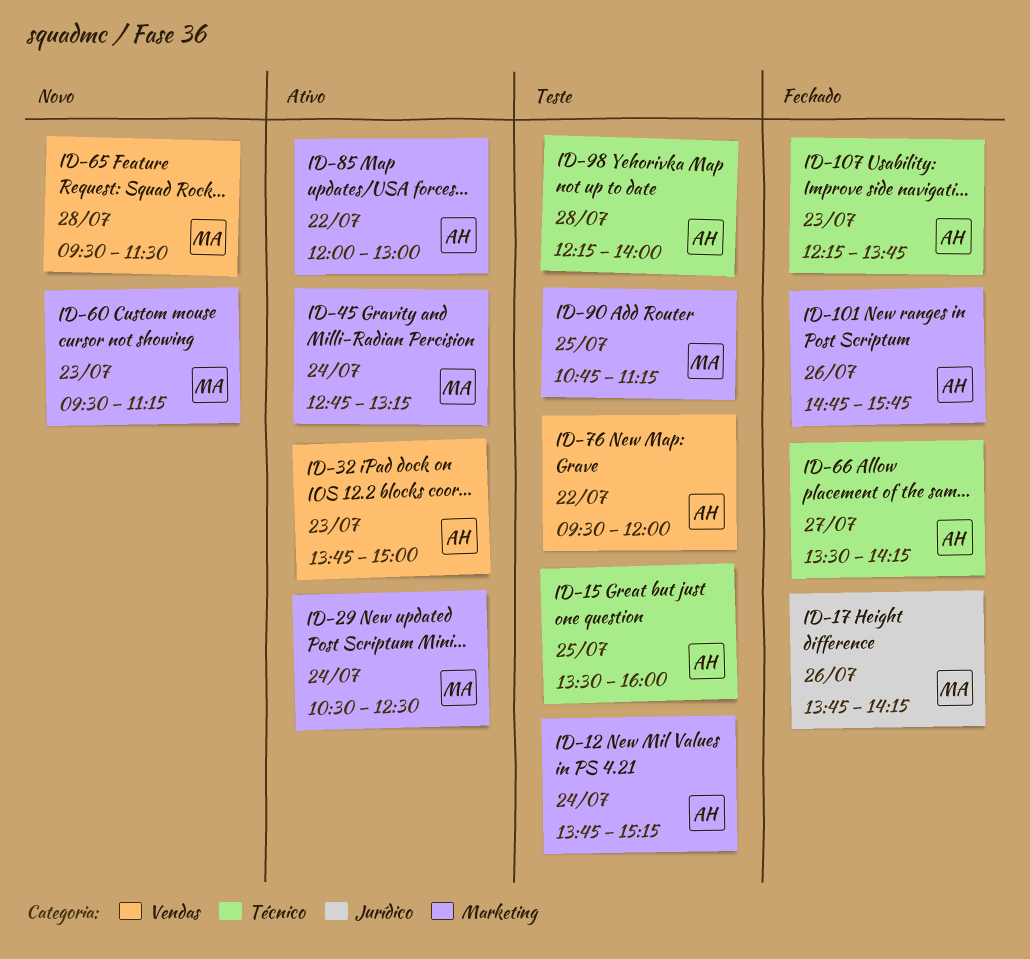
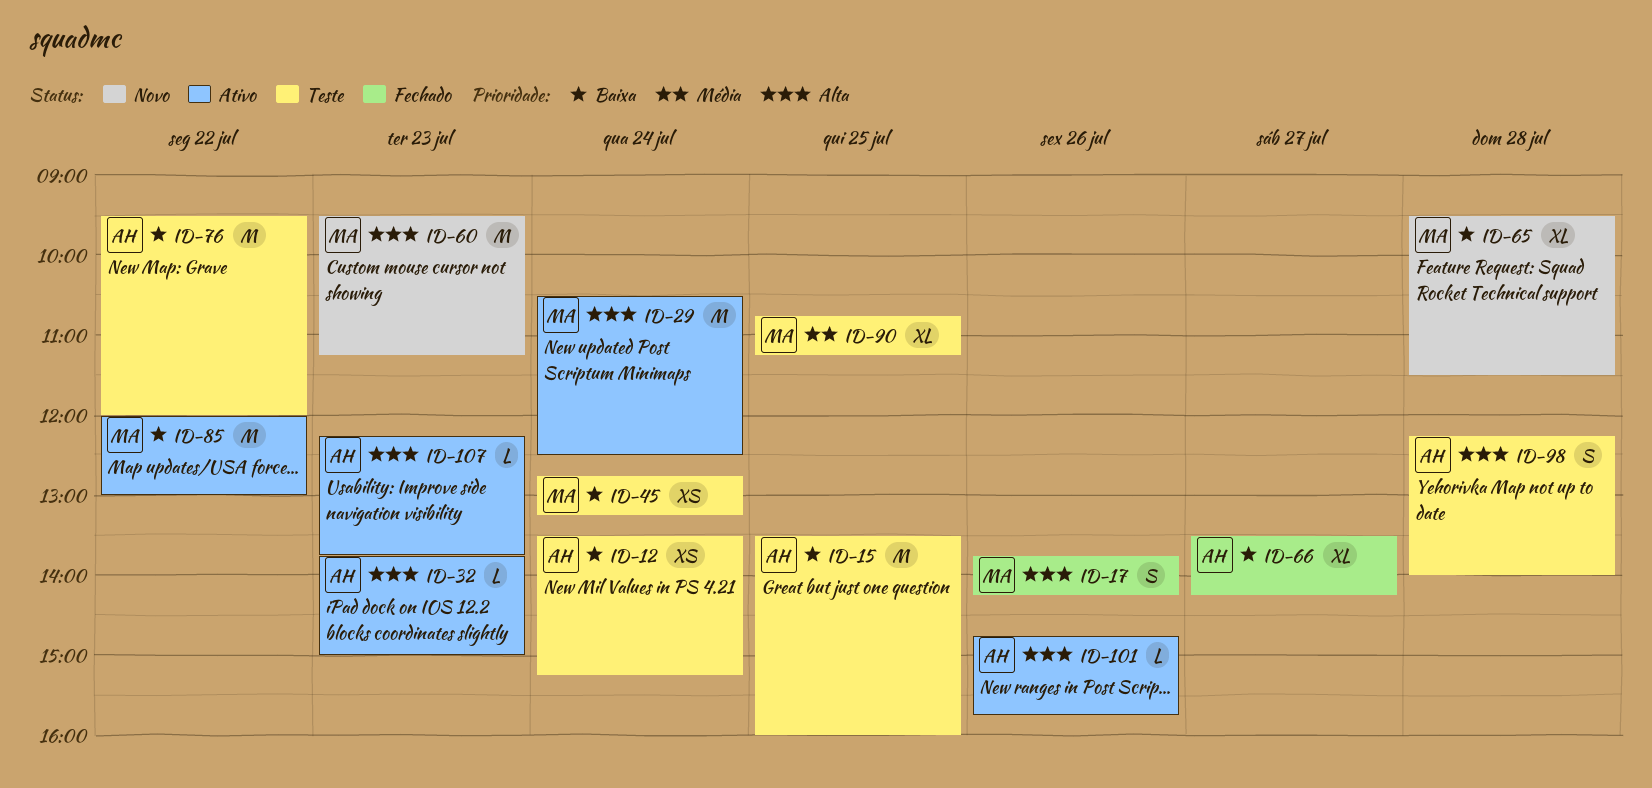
ID-12, begins: 13:45 -> 13:30
ID-45, status: Ativo -> Teste
ID-85, owner: AH -> MA
ID-101, status: Fechado -> Ativo
ID-107, status: Fechado -> Ativo

